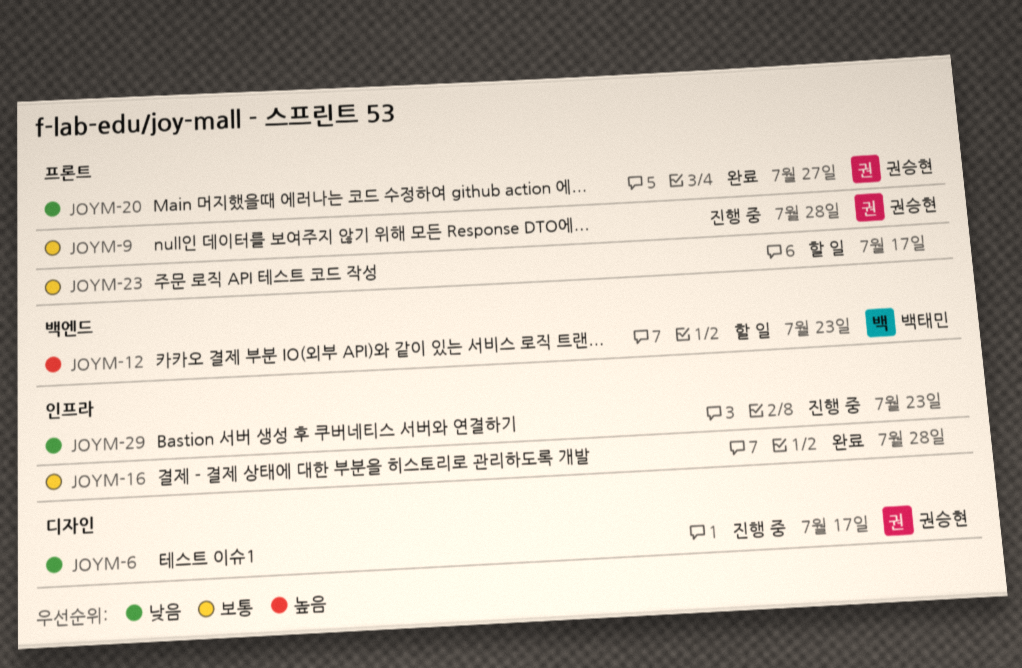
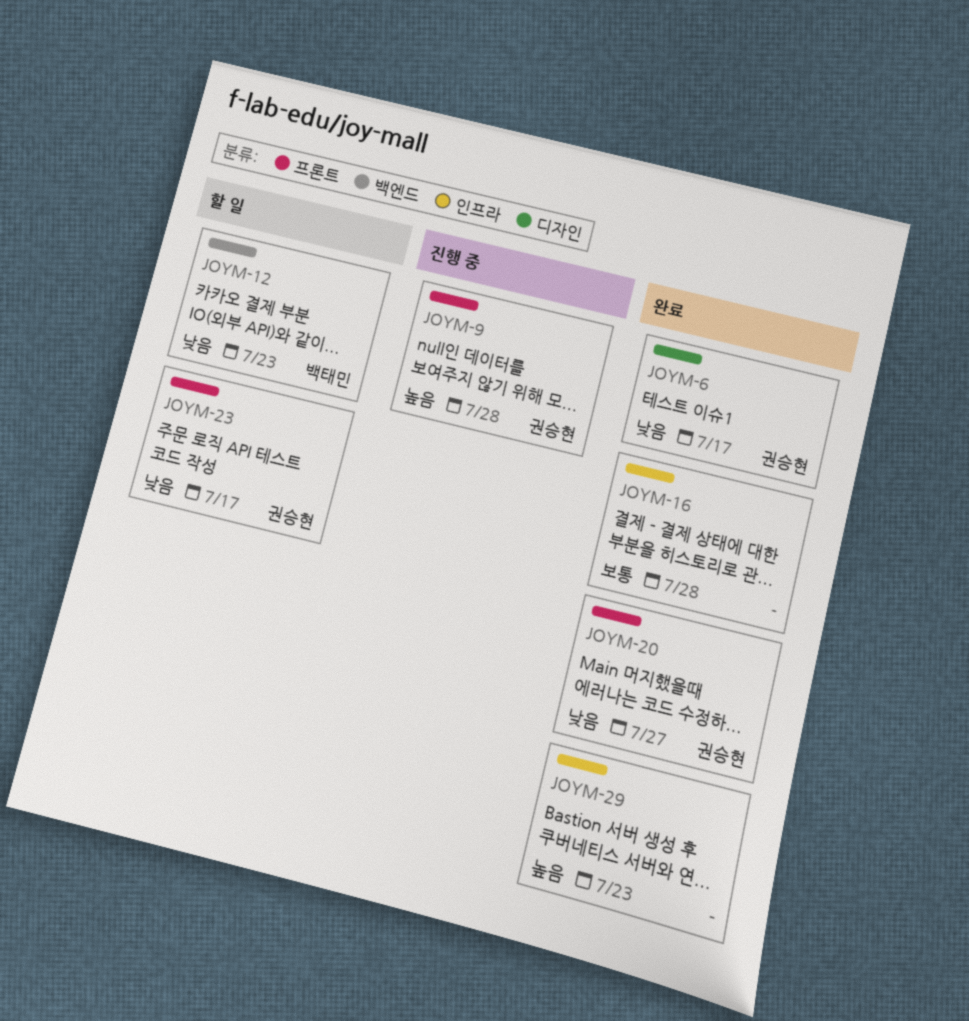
JOYM-6, status: 진행 중 -> 완료
JOYM-9, priority: 보통 -> 높음
JOYM-12, priority: 높음 -> 낮음
JOYM-23, owner: none -> 권승현
JOYM-23, priority: 보통 -> 낮음
JOYM-29, status: 진행 중 -> 완료
JOYM-29, priority: 낮음 -> 높음

